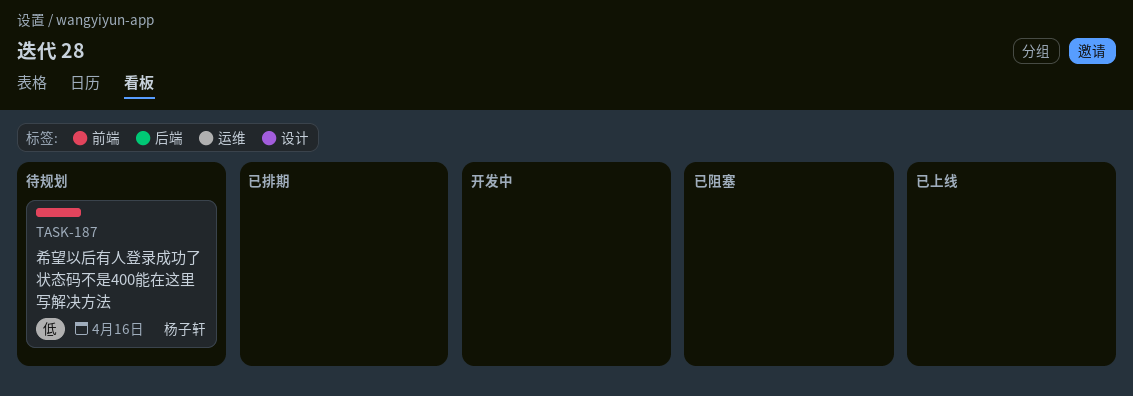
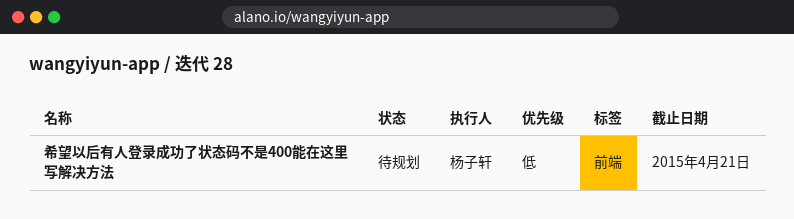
希望以后有人登录成功了状态码不是400能在这里写解决方法, due: Apr 16 -> Apr 21

